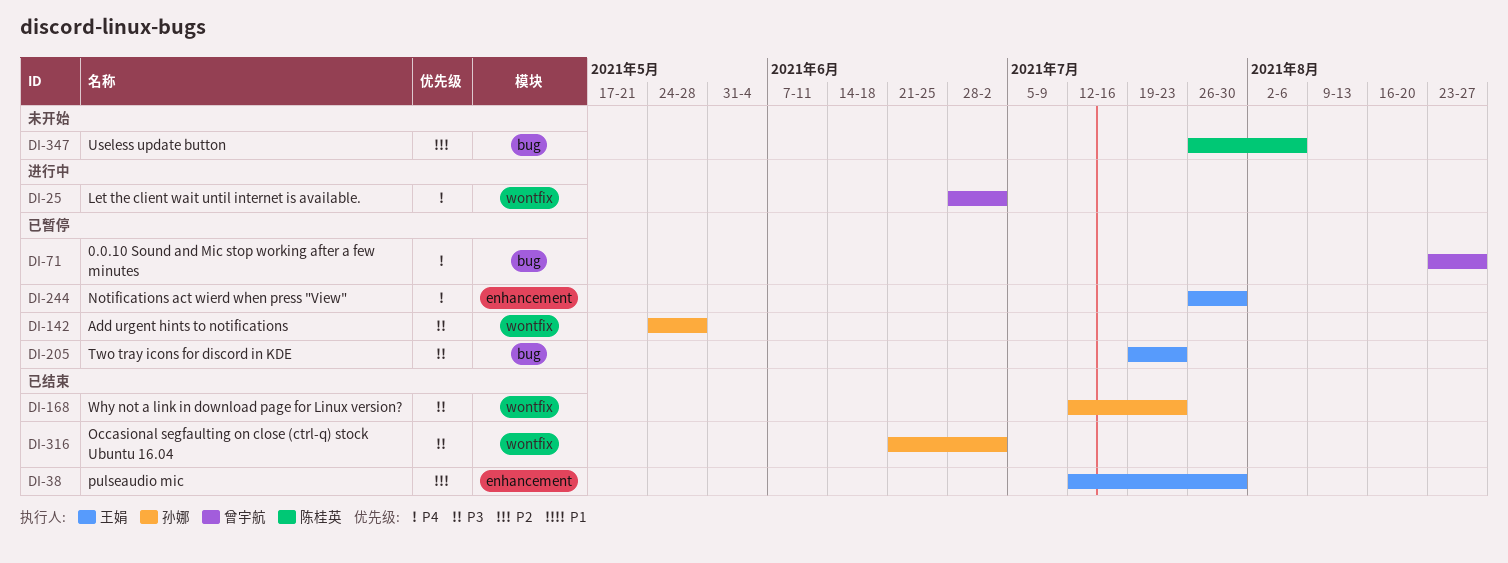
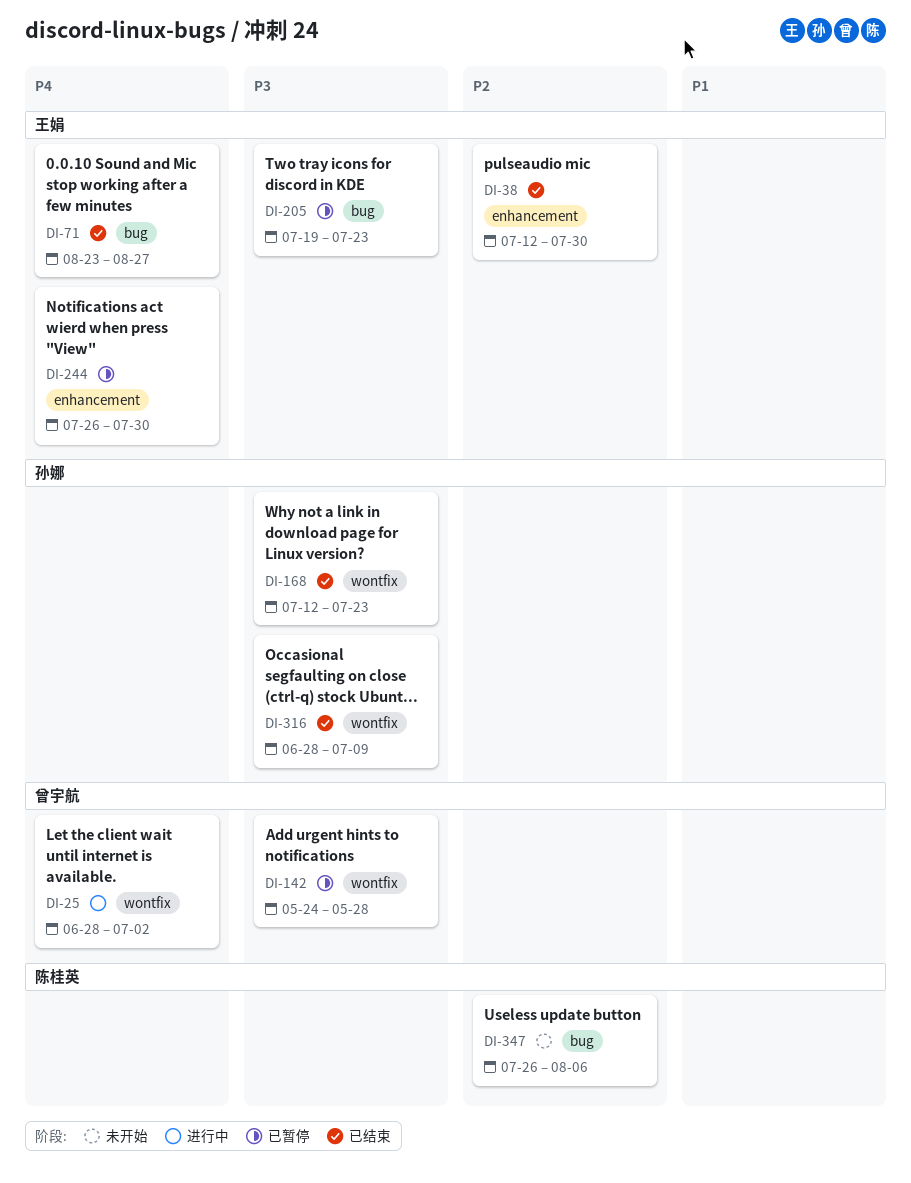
DI-71, status: 已暂停 -> 已结束
DI-71, owner: 曾宇航 -> 王娟
DI-142, owner: 孙娜 -> 曾宇航
DI-316, start: Jun 21 -> Jun 28
DI-316, due: Jul 2 -> Jul 9

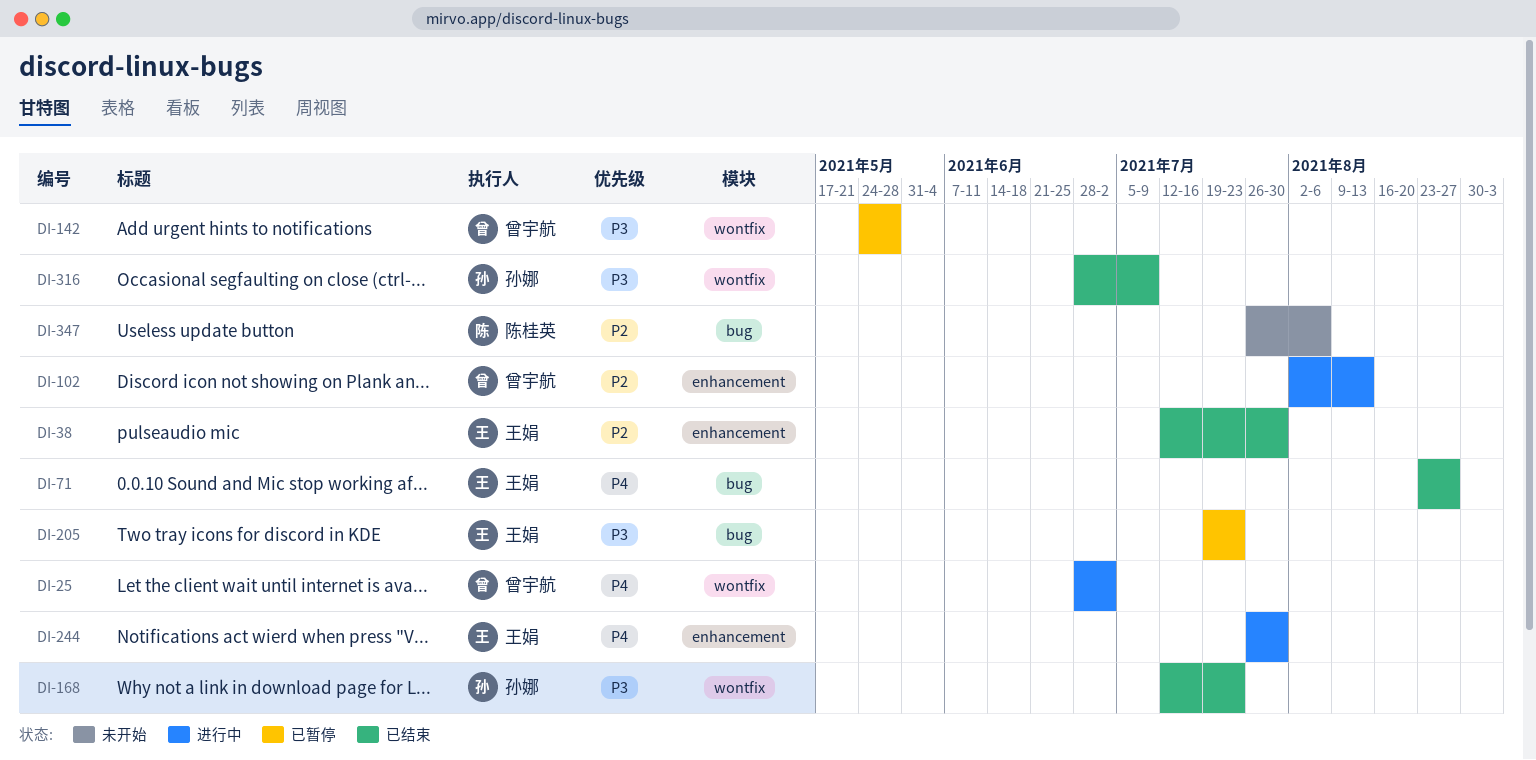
DI-102: none -> present
DI-244, status: 已暂停 -> 进行中

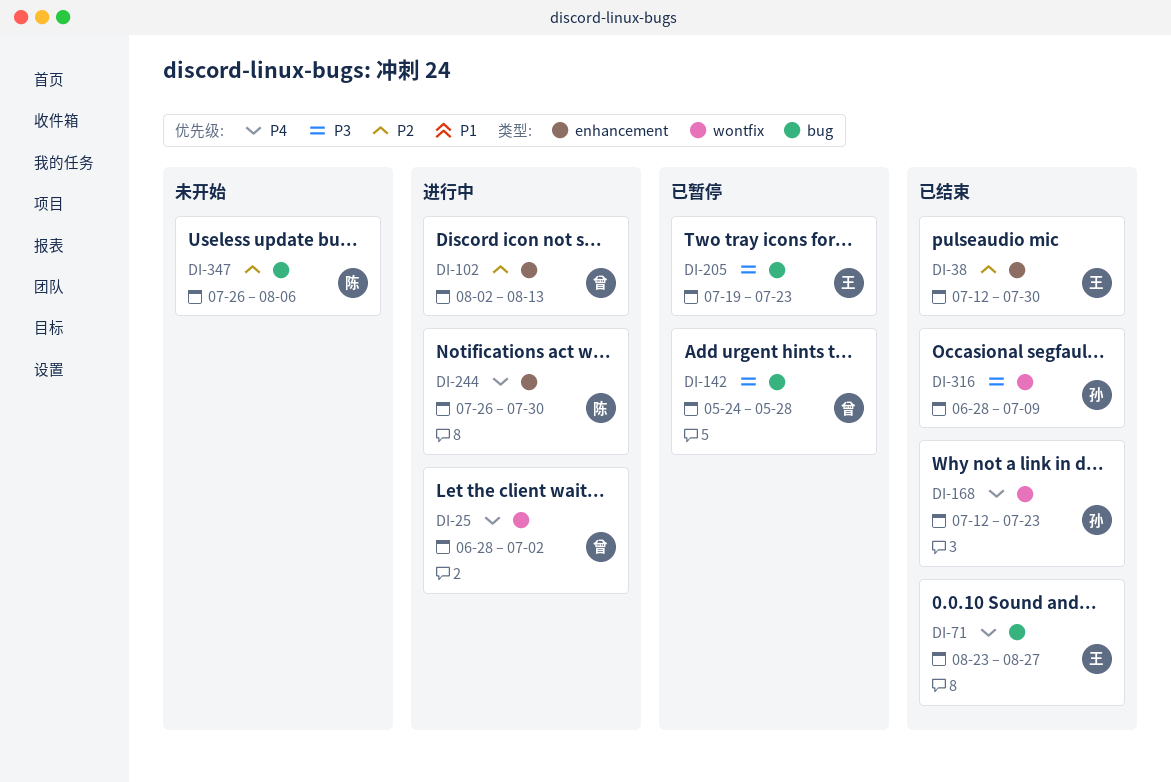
DI-142, label: wontfix -> bug
DI-168, priority: P3 -> P4
DI-244, owner: 王娟 -> 陈桂英

